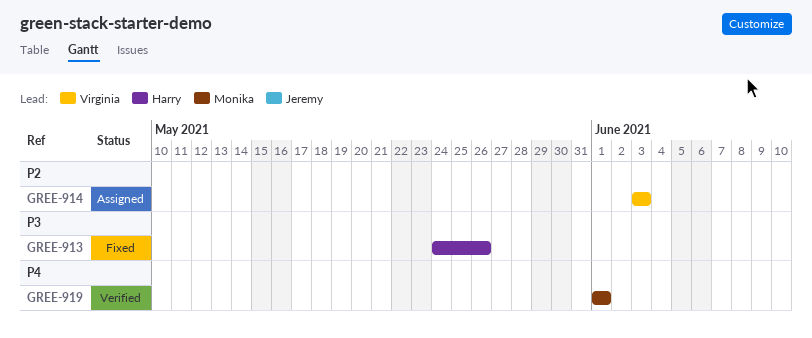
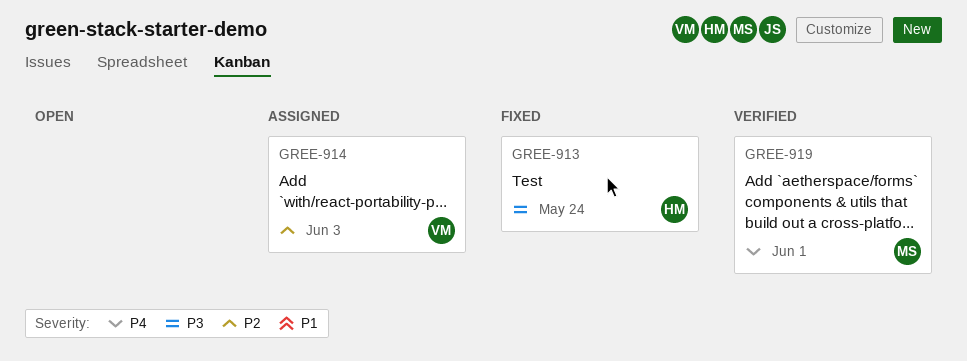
GREE-913, due: May 26 -> May 24

